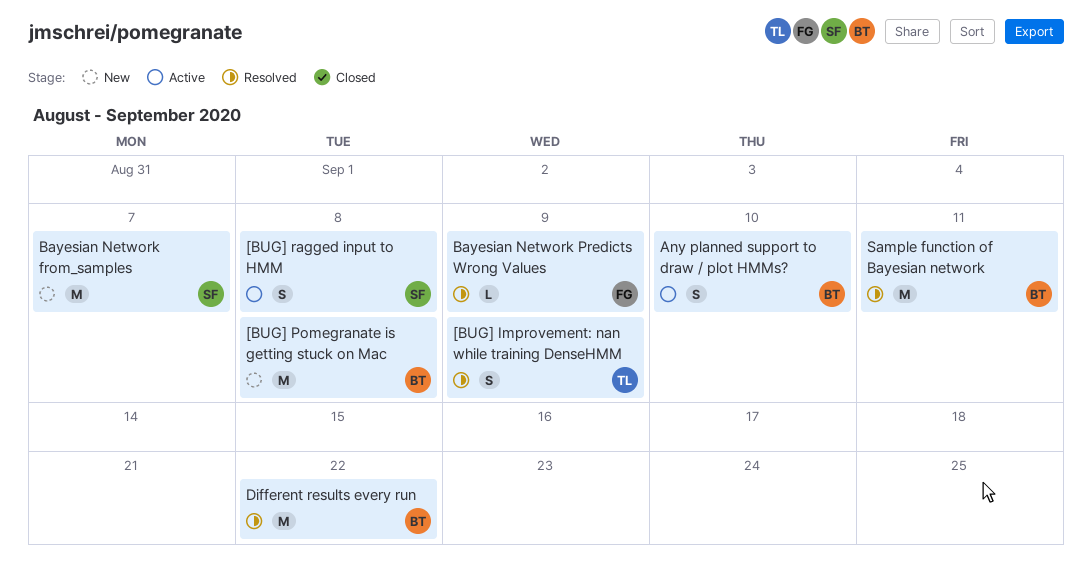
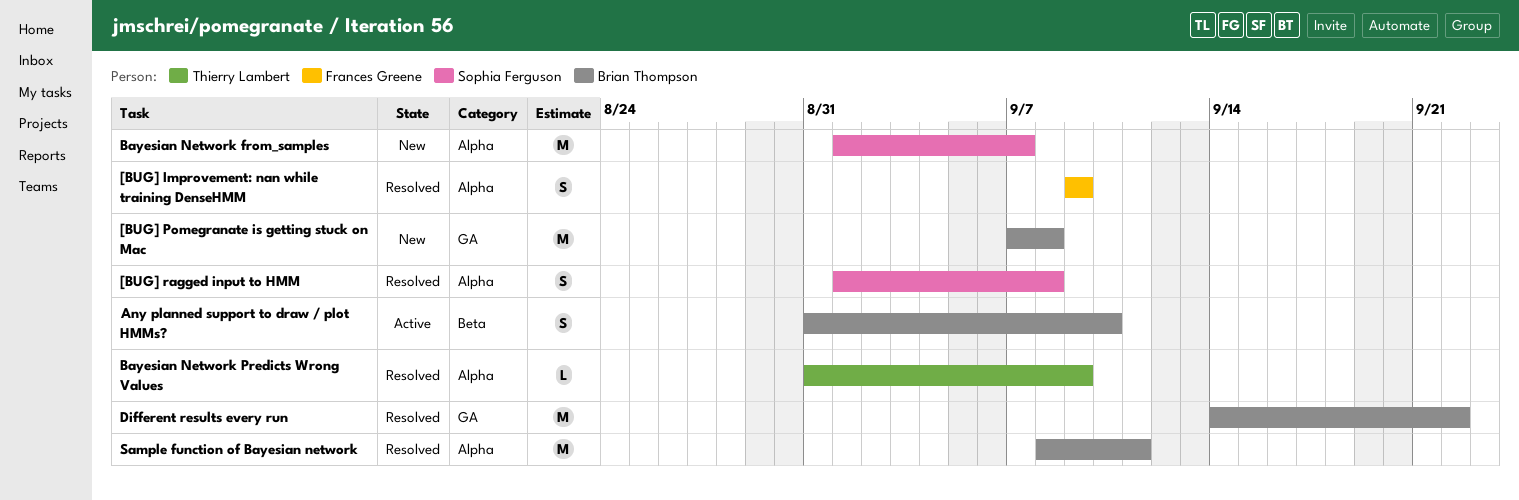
[BUG] Improvement: nan while training DenseHMM, owner: Thierry Lambert -> Frances Greene
[BUG] ragged input to HMM, status: Active -> Resolved
Bayesian Network Predicts Wrong Values, owner: Frances Greene -> Thierry Lambert

